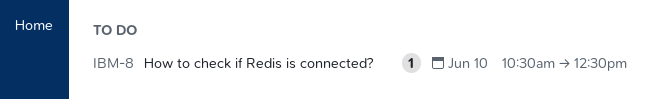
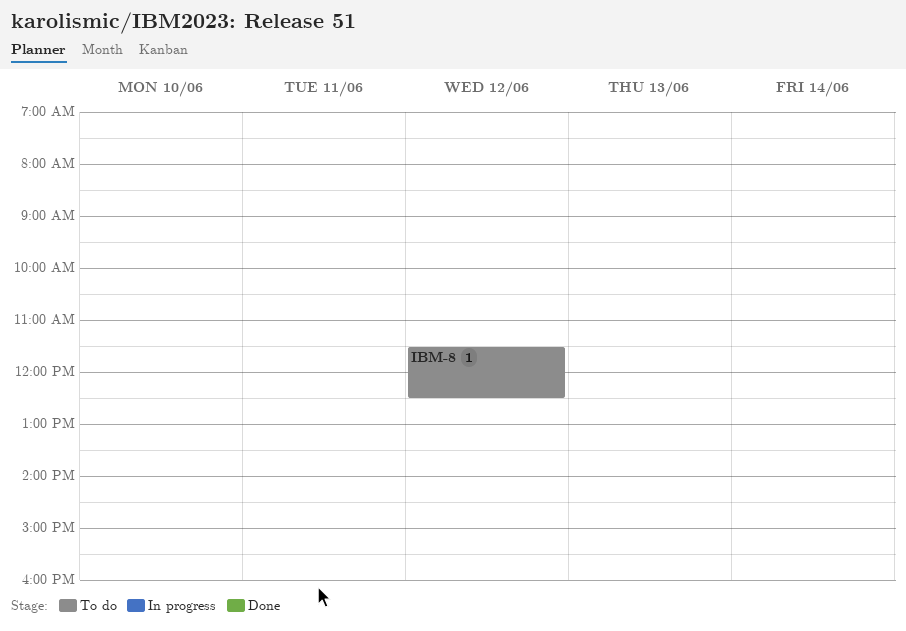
IBM-8, day: Jun 10 -> Jun 12
IBM-8, begins: 10:30 -> 11:30

